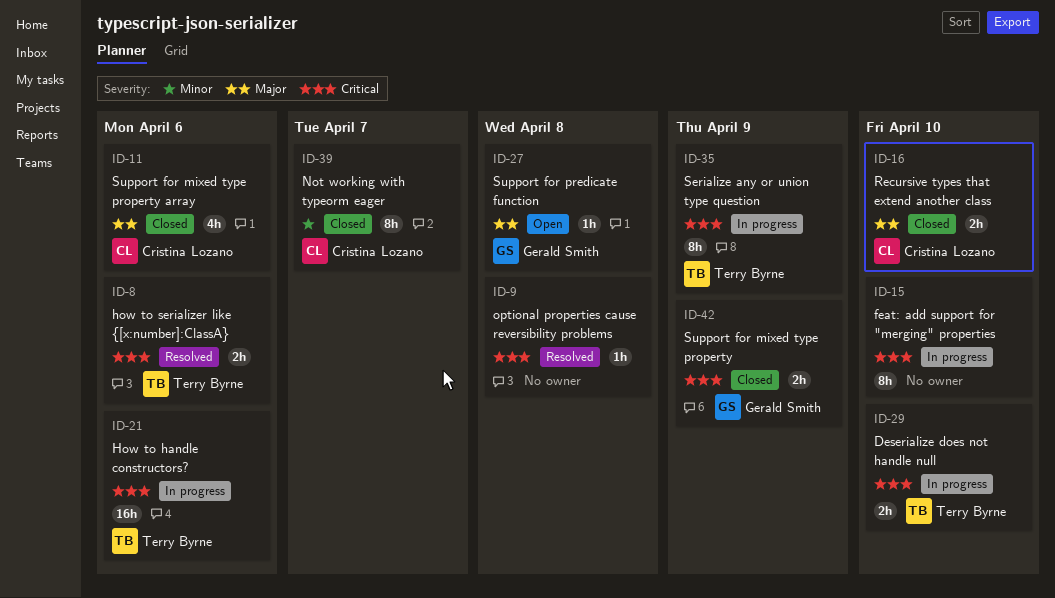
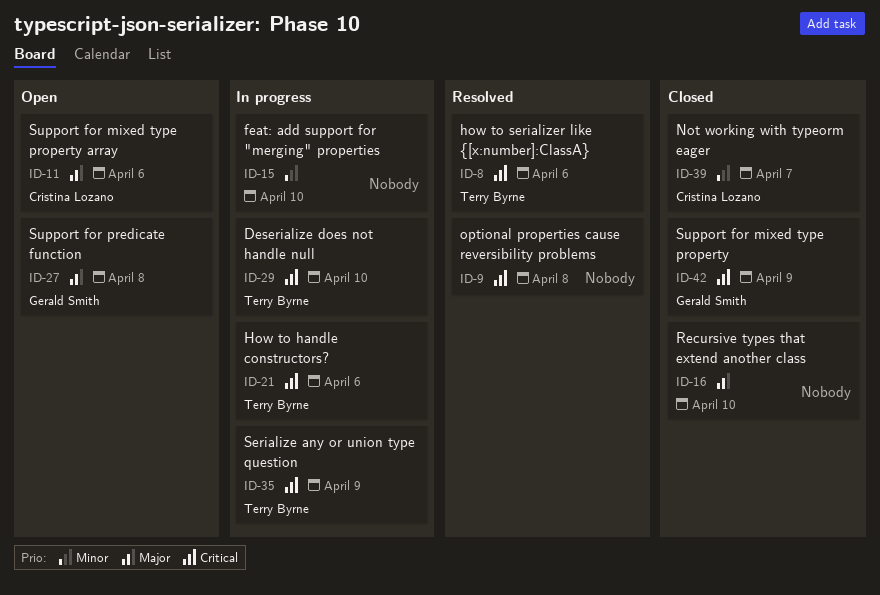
ID-11, status: Closed -> Open
ID-15, priority: Critical -> Minor
ID-16, owner: Cristina Lozano -> none

